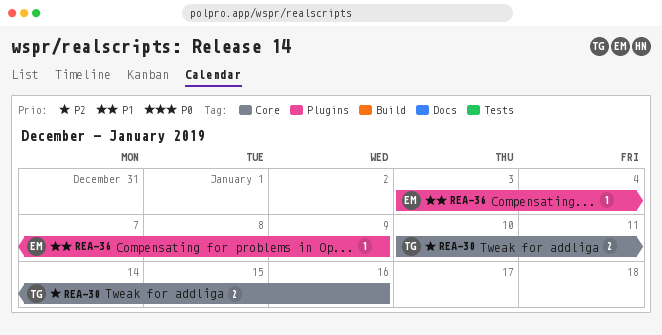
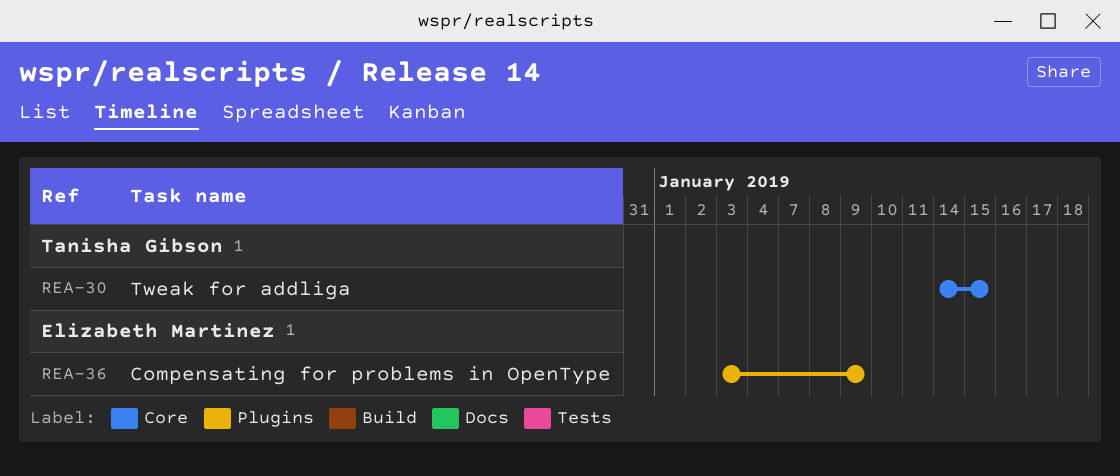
REA-30, start: Jan 10 -> Jan 14
REA-30, due: Jan 16 -> Jan 15

